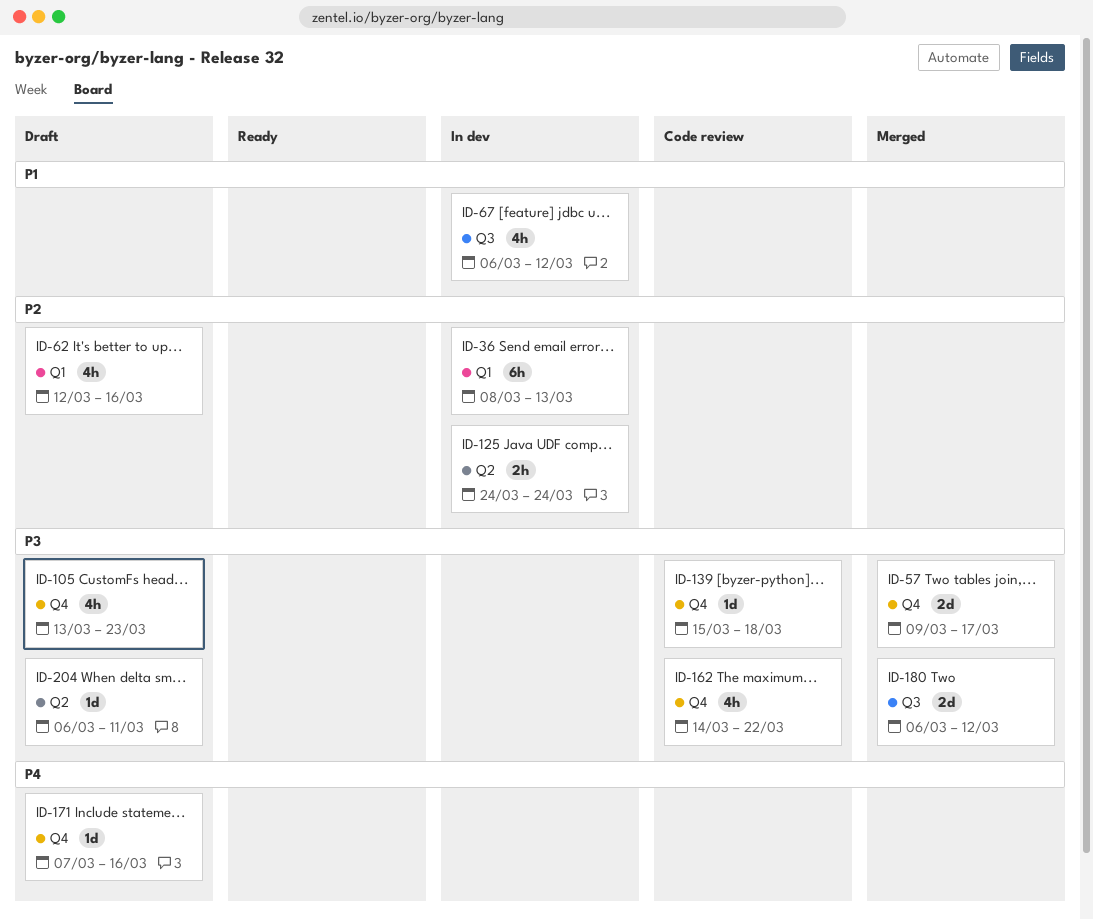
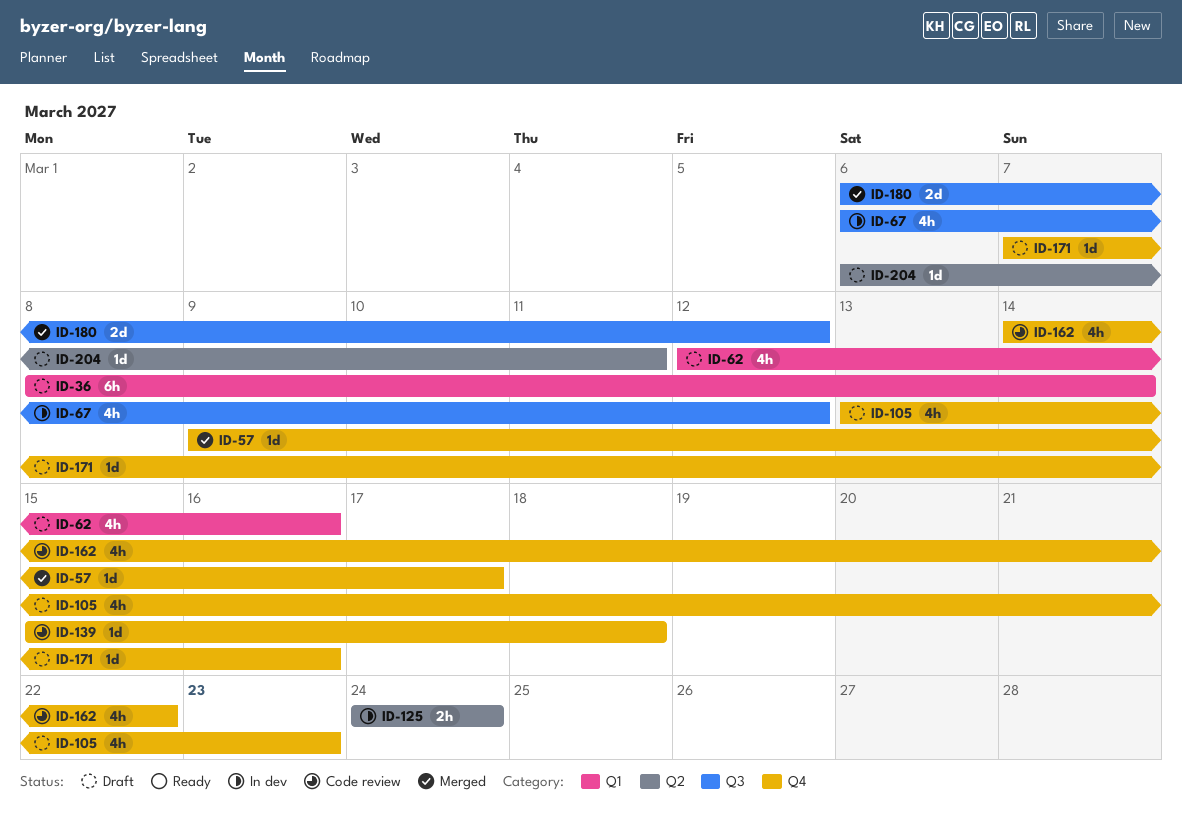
ID-36, status: In dev -> Draft
ID-36, due: Mar 13 -> Mar 14
ID-57, estimate: 2d -> 1d

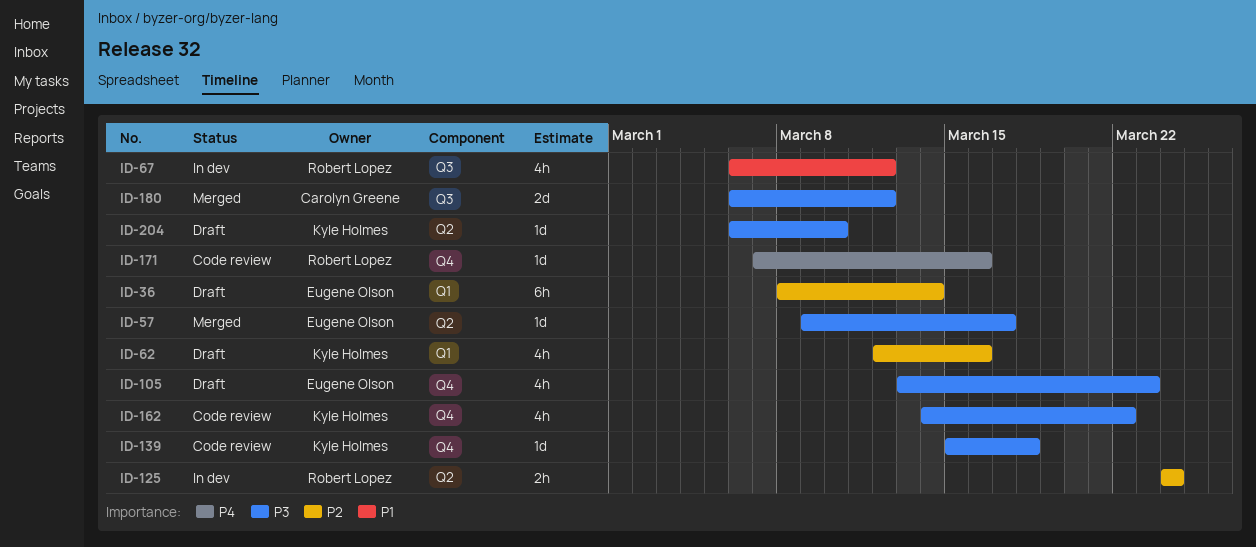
ID-57, label: Q4 -> Q2
ID-171, status: Draft -> Code review
ID-204, due: Mar 11 -> Mar 10

